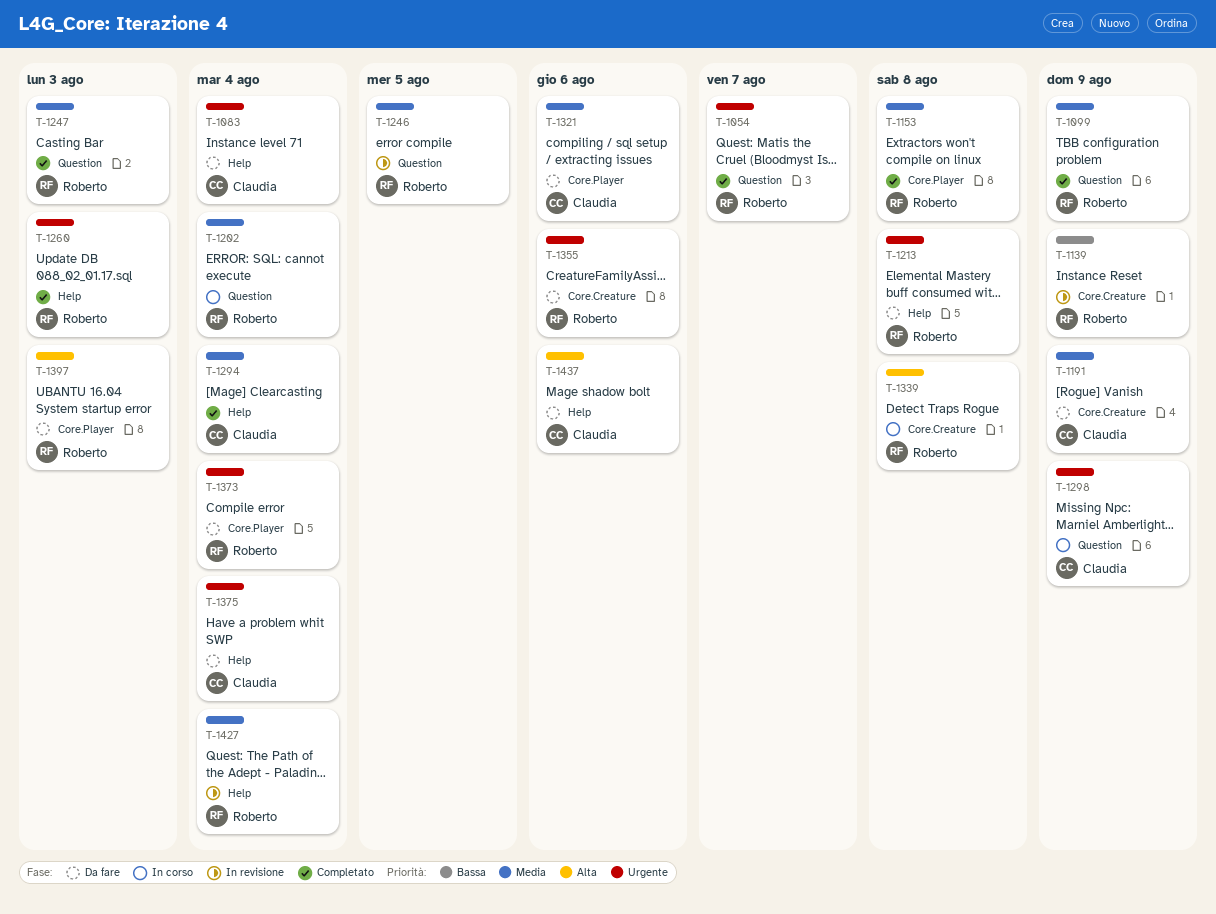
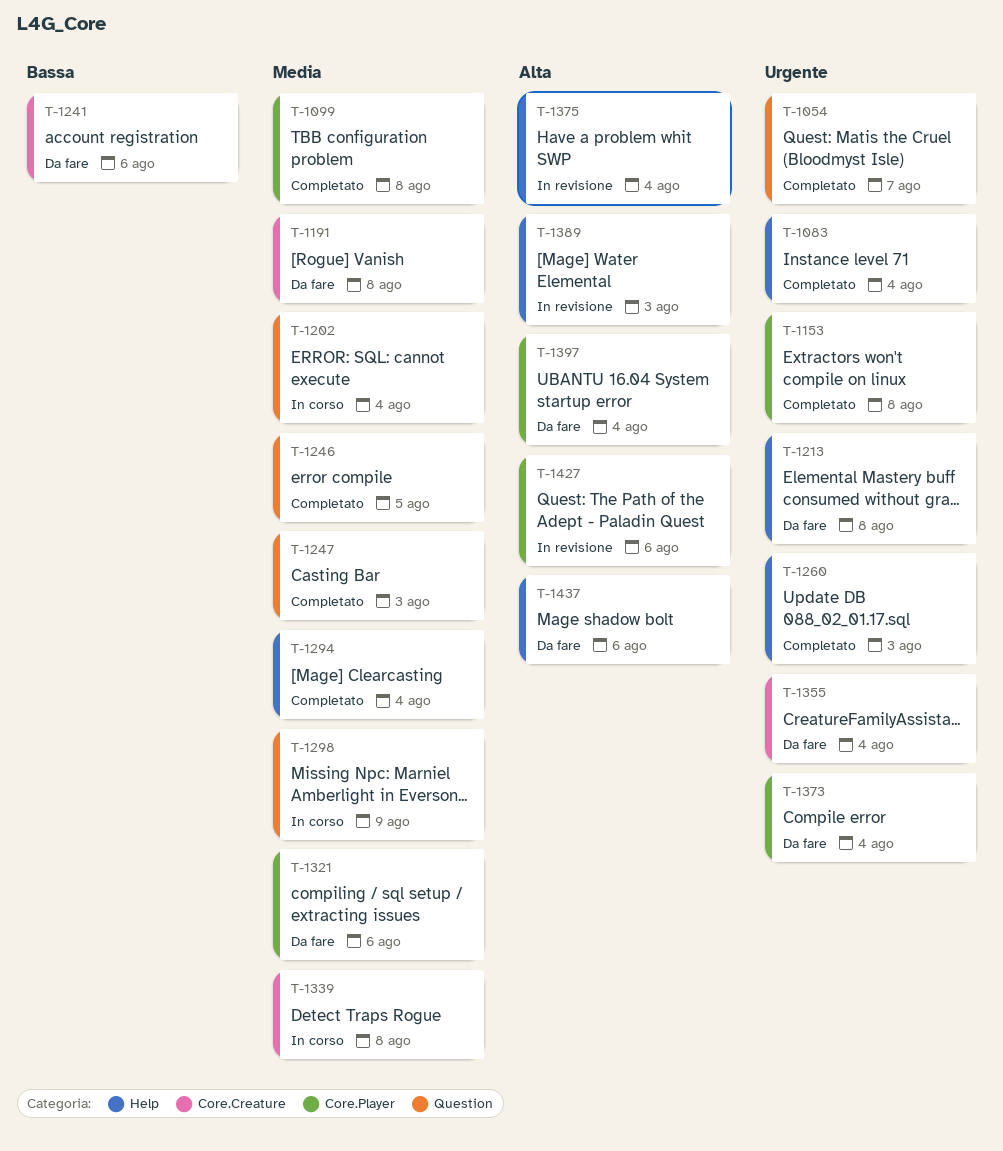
T-1083, status: Da fare -> Completato
T-1099, label: Question -> Core.Player
T-1099, due: Aug 9 -> Aug 8
T-1139: present -> none
T-1153, priority: Media -> Urgente
T-1191, due: Aug 9 -> Aug 8
T-1241: none -> present
T-1246, status: In revisione -> Completato
T-1298, priority: Urgente -> Media
T-1339, priority: Alta -> Media
T-1355, due: Aug 6 -> Aug 4
T-1375, status: Da fare -> In revisione
T-1375, priority: Urgente -> Alta
T-1389: none -> present
T-1397, due: Aug 3 -> Aug 4
T-1427, priority: Media -> Alta
T-1427, label: Help -> Core.Player
T-1427, due: Aug 4 -> Aug 6

